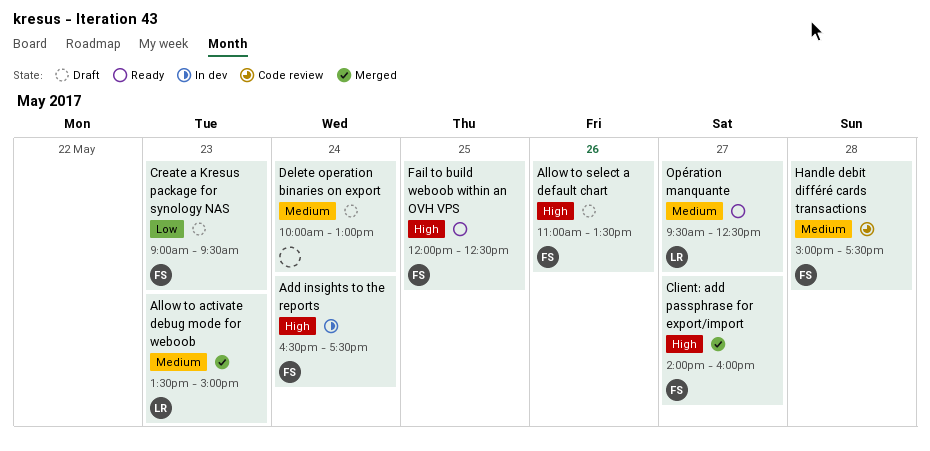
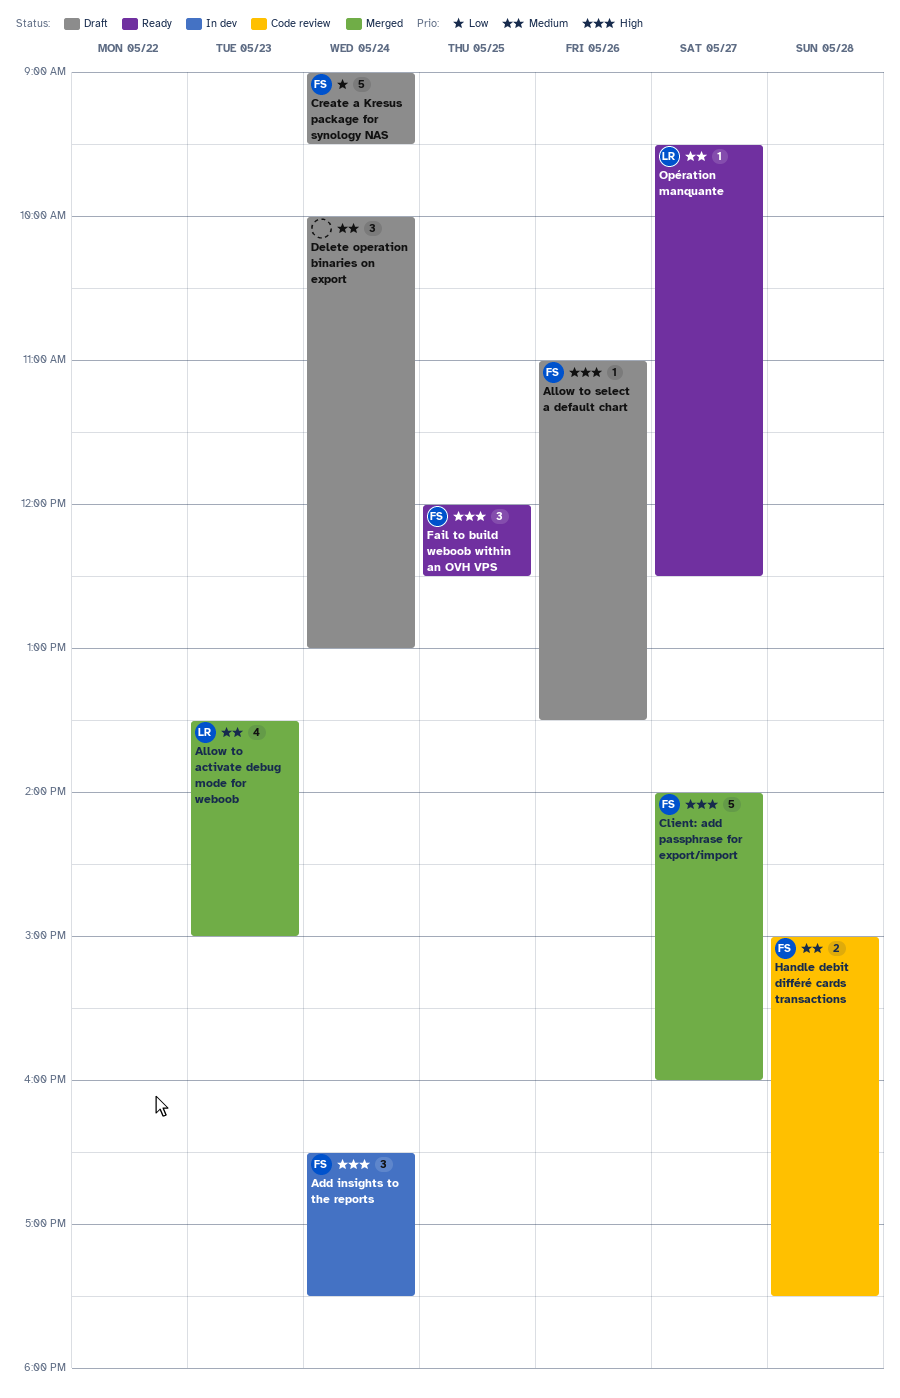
Create a Kresus package for synology NAS, day: May 23 -> May 24

